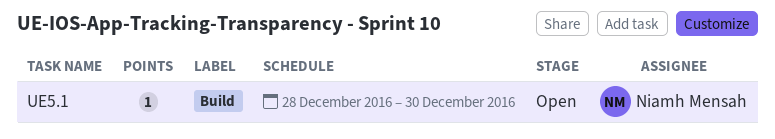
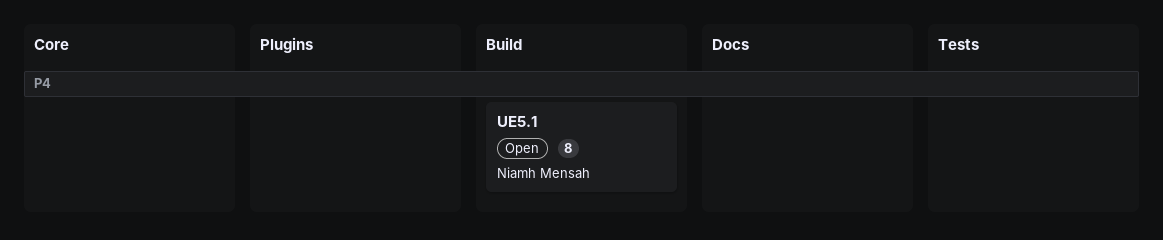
UE5.1, estimate: 1 -> 8

